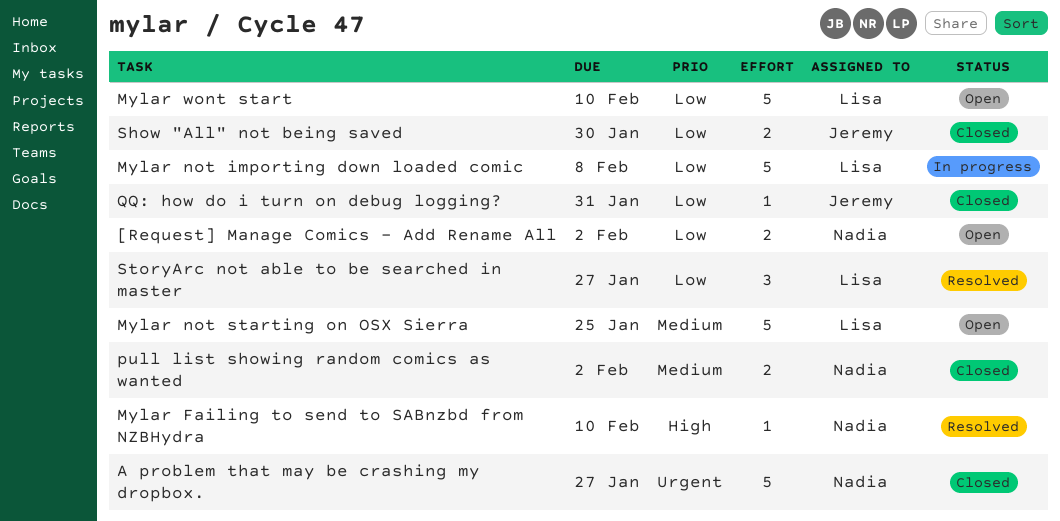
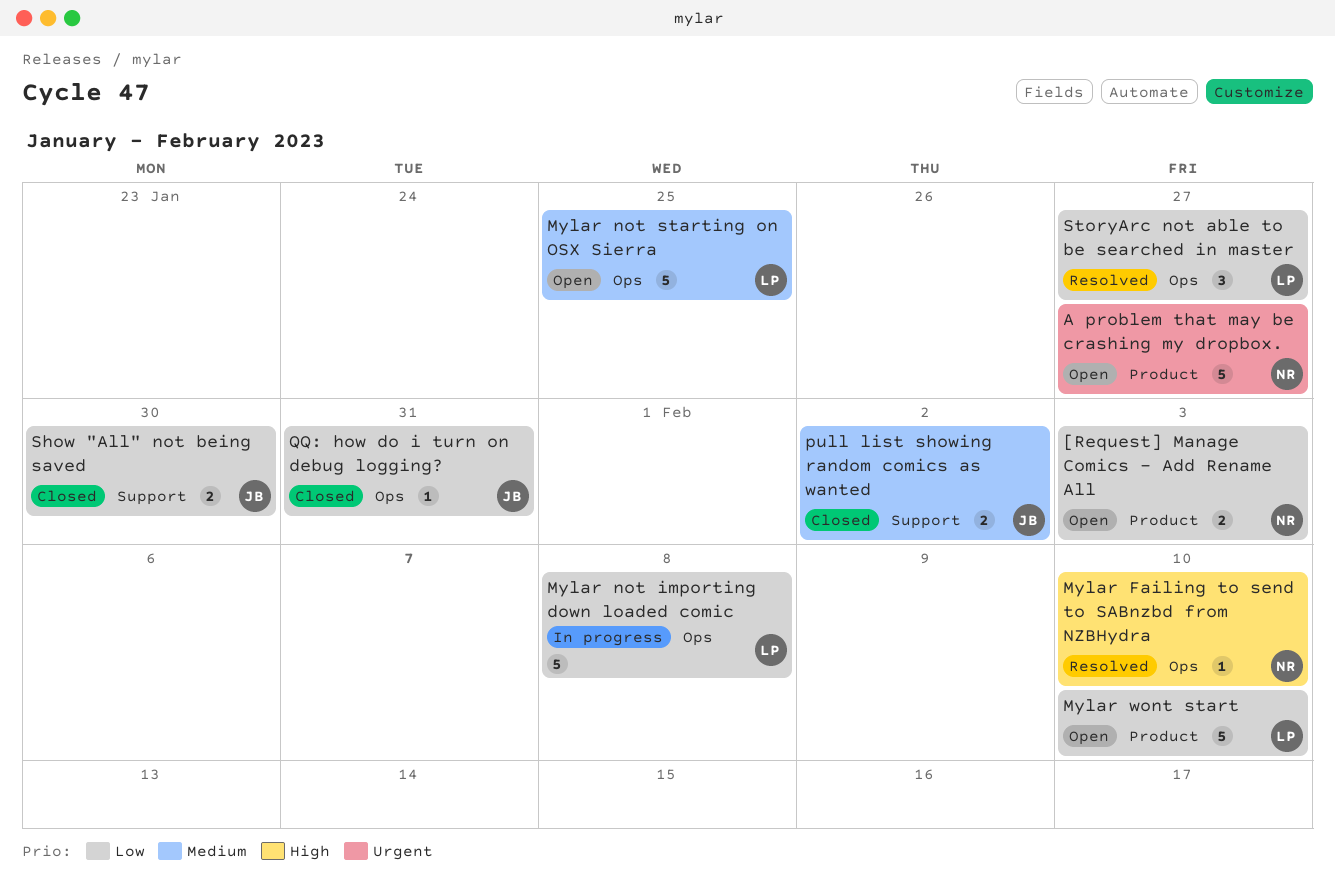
[Request] Manage Comics - Add Rename All, due: Feb 2 -> Feb 3
A problem that may be crashing my dropbox., status: Closed -> Open
pull list showing random comics as wanted, owner: Nadia -> Jeremy

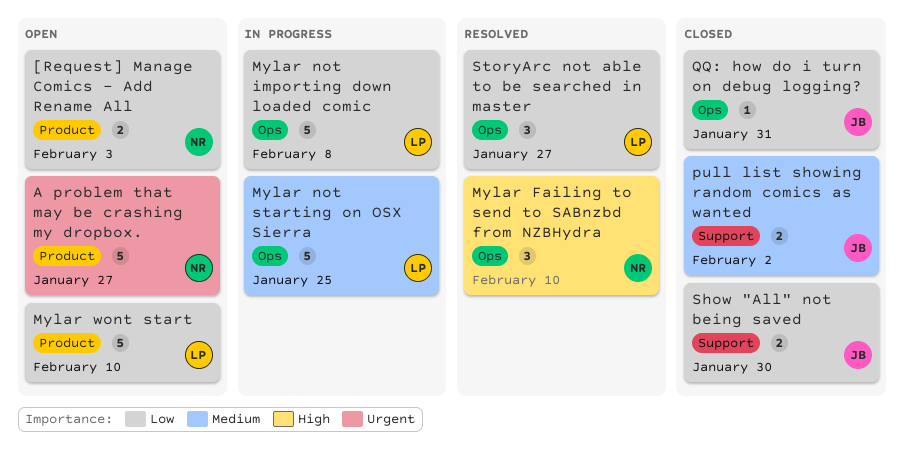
Mylar Failing to send to SABnzbd from NZBHydra, estimate: 1 -> 3
Mylar not starting on OSX Sierra, status: Open -> In progress

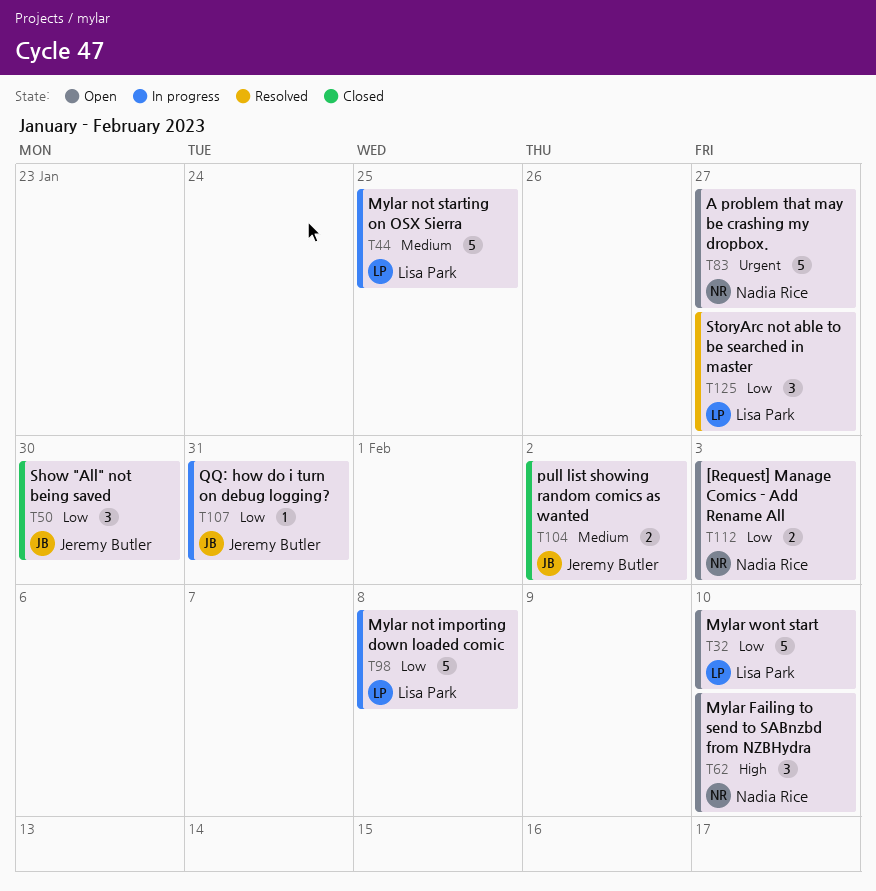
Mylar Failing to send to SABnzbd from NZBHydra, status: Resolved -> Open
QQ: how do i turn on debug logging?, status: Closed -> In progress
Show "All" not being saved, estimate: 2 -> 3

